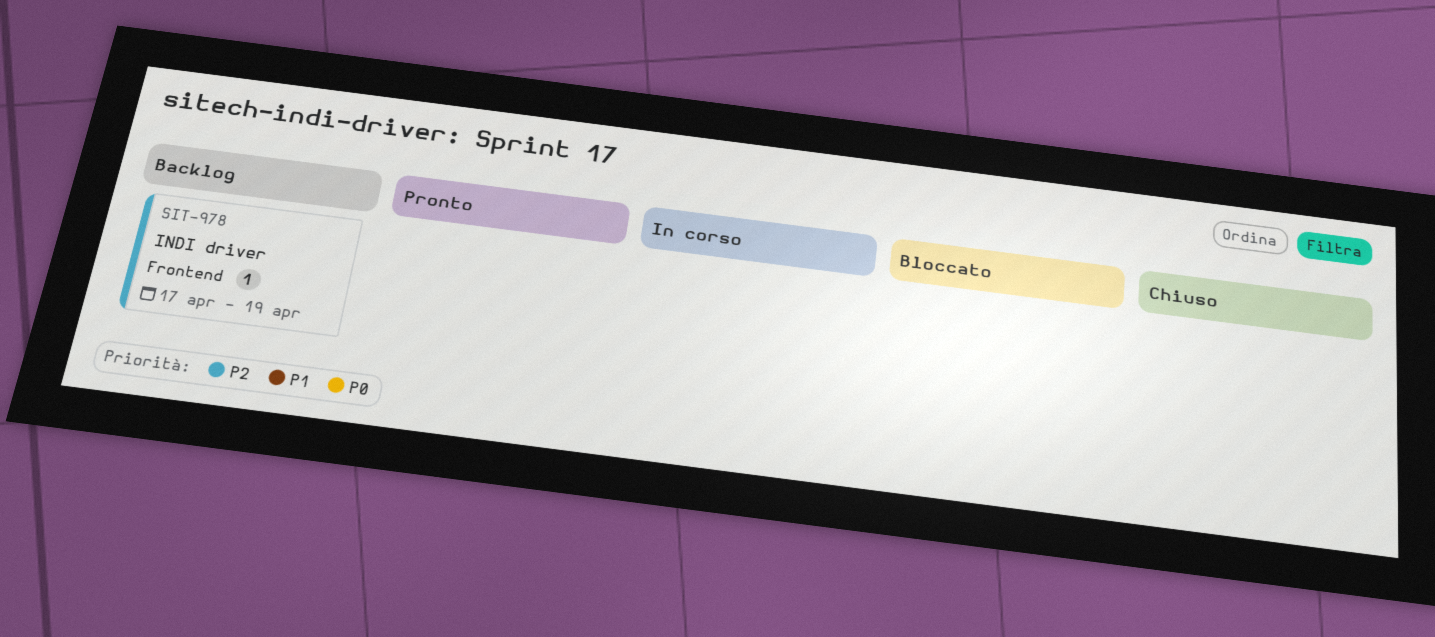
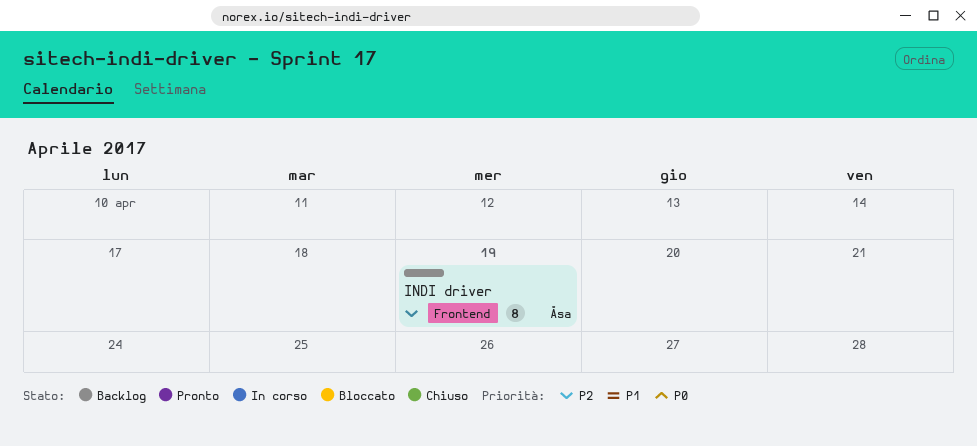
INDI driver, estimate: 1 -> 8

